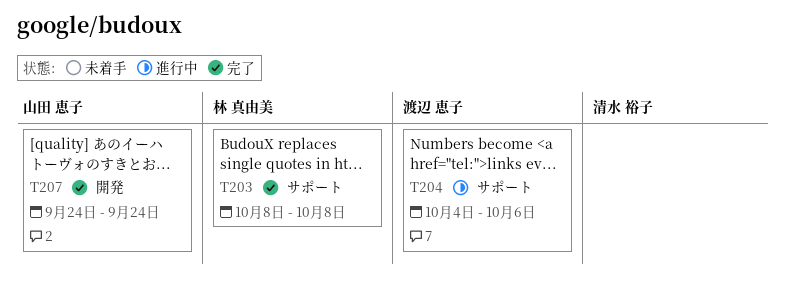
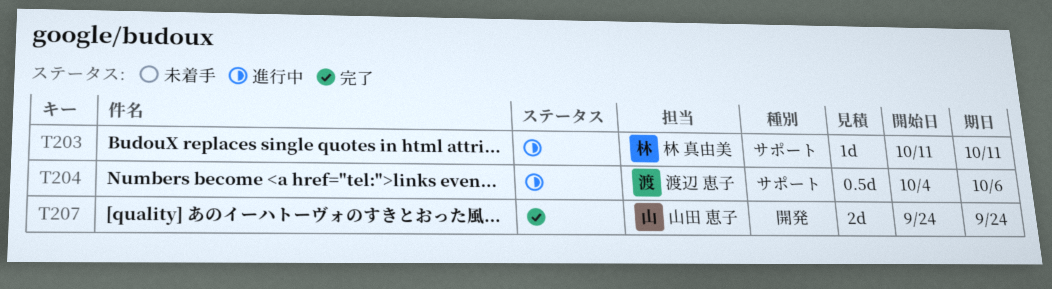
T203, status: 完了 -> 進行中
T203, start: Oct 8 -> Oct 11
T203, due: Oct 8 -> Oct 11

